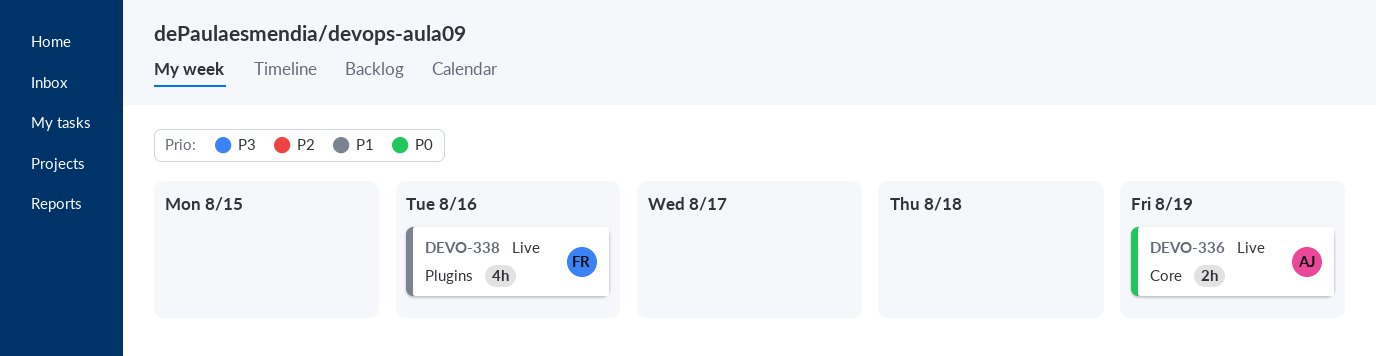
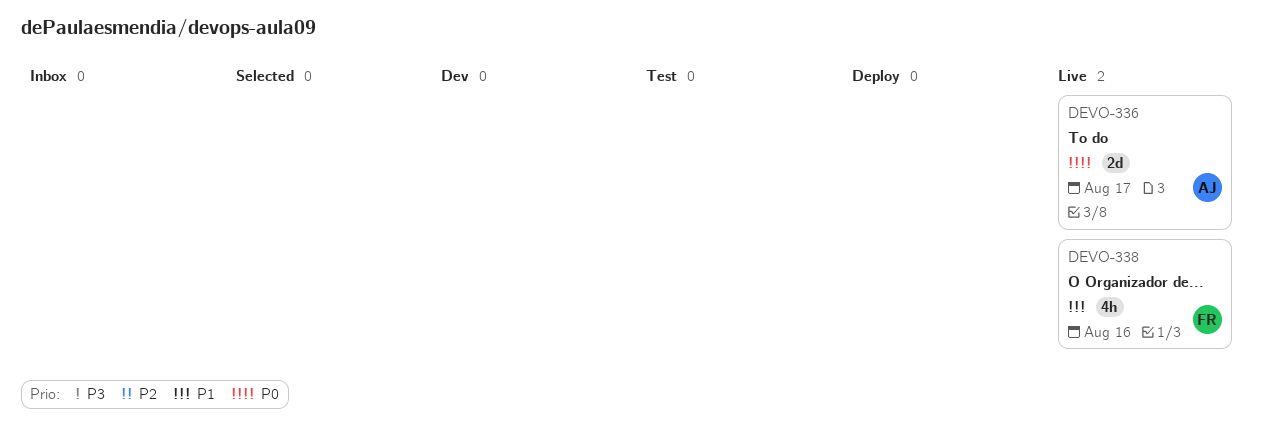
DEVO-336, estimate: 2h -> 2d
DEVO-336, due: Aug 19 -> Aug 17

